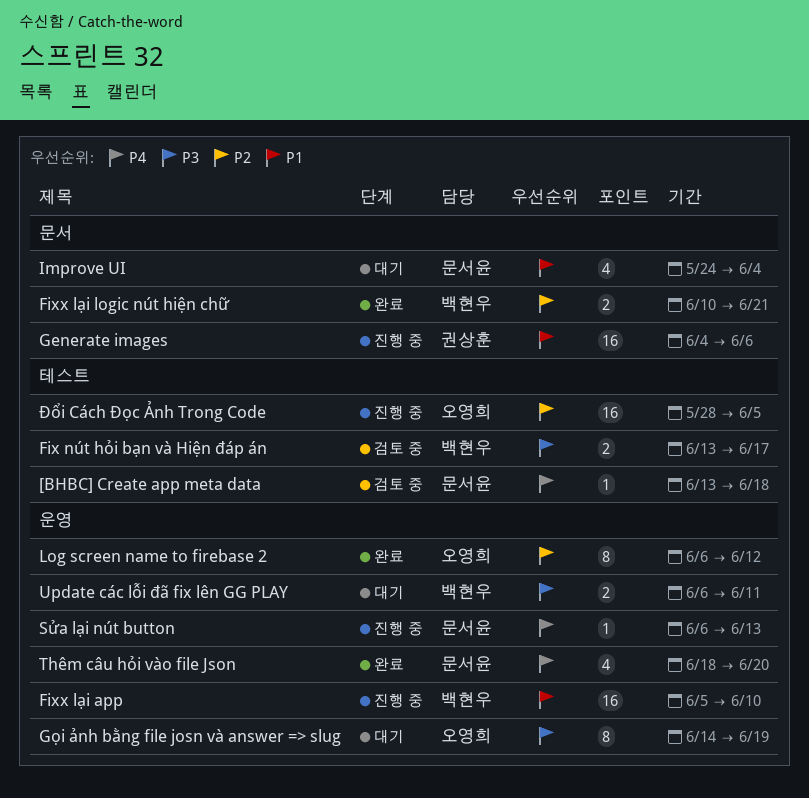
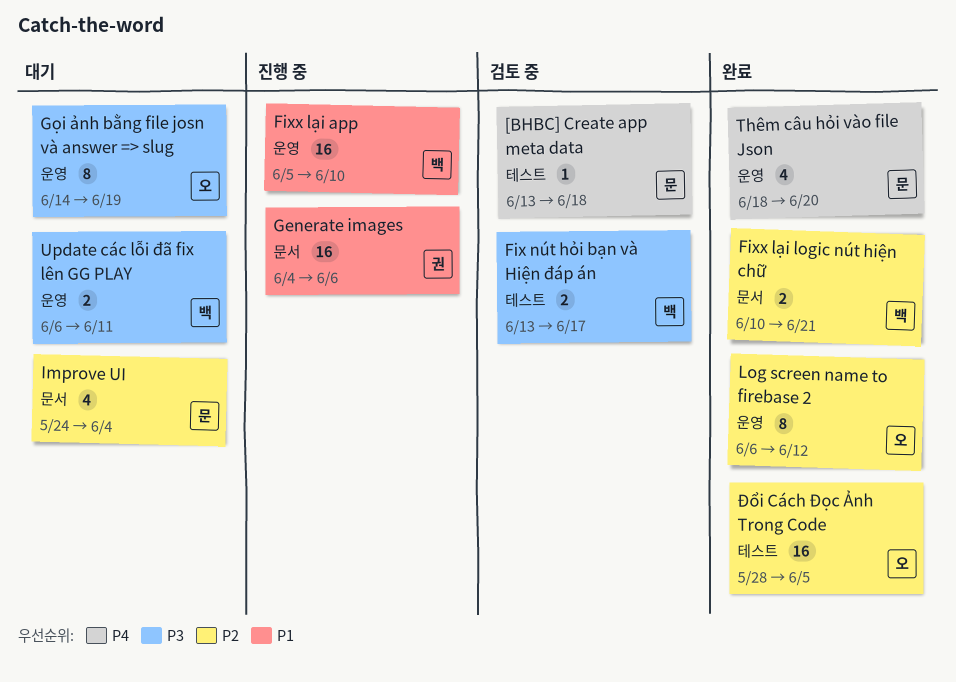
Improve UI, priority: P1 -> P2
Sửa lại nút button: present -> none
Đổi Cách Đọc Ảnh Trong Code, status: 진행 중 -> 완료

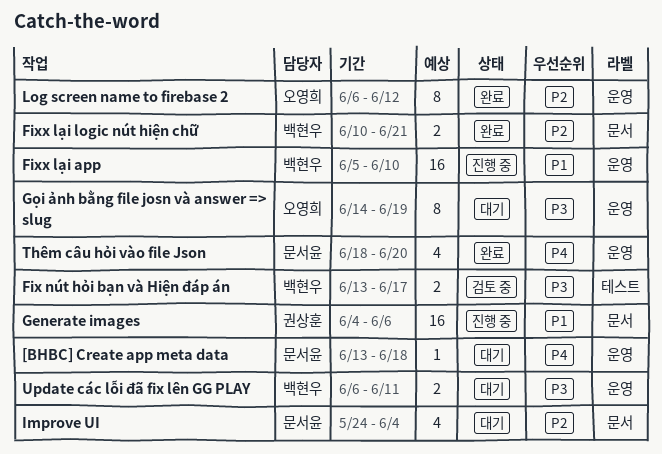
[BHBC] Create app meta data, status: 검토 중 -> 대기
[BHBC] Create app meta data, label: 테스트 -> 운영
Đổi Cách Đọc Ảnh Trong Code: present -> none

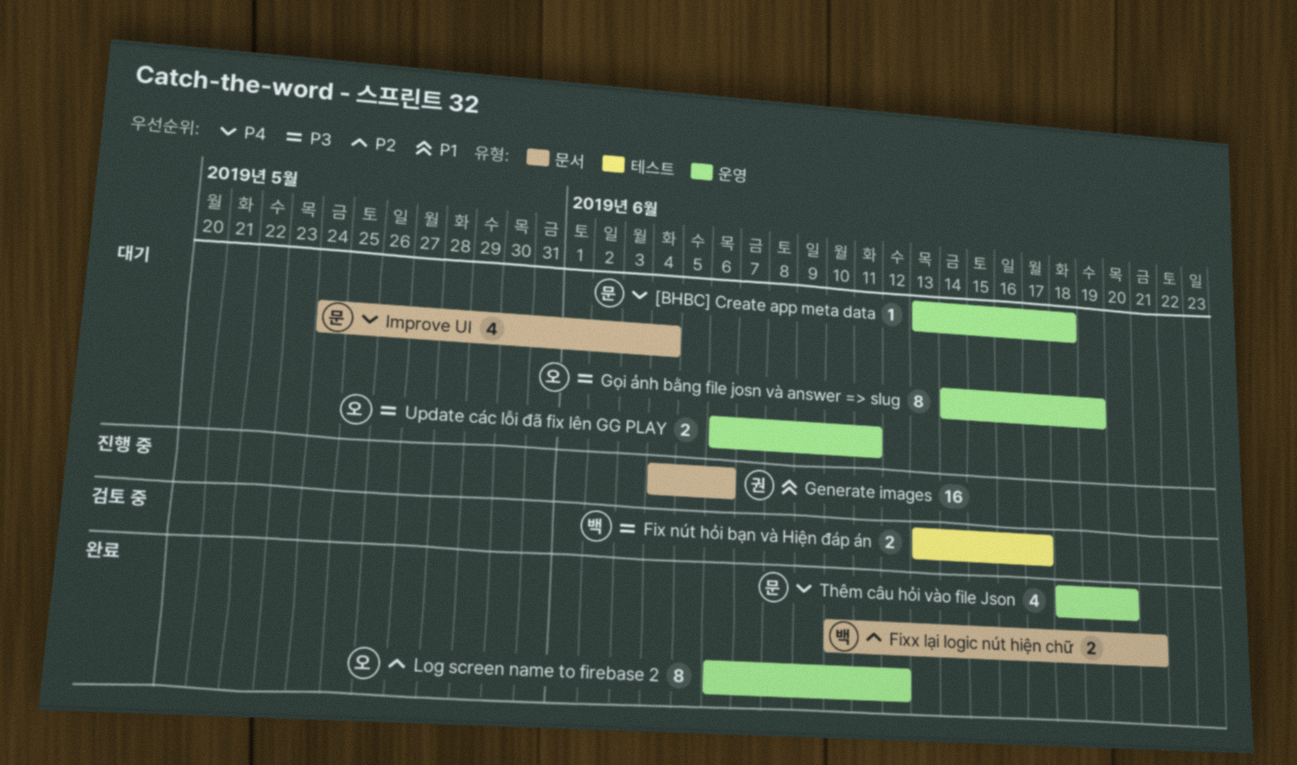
Fixx lại app: present -> none
Improve UI, priority: P2 -> P4
Update các lỗi đã fix lên GG PLAY, owner: 백현우 -> 오영희

